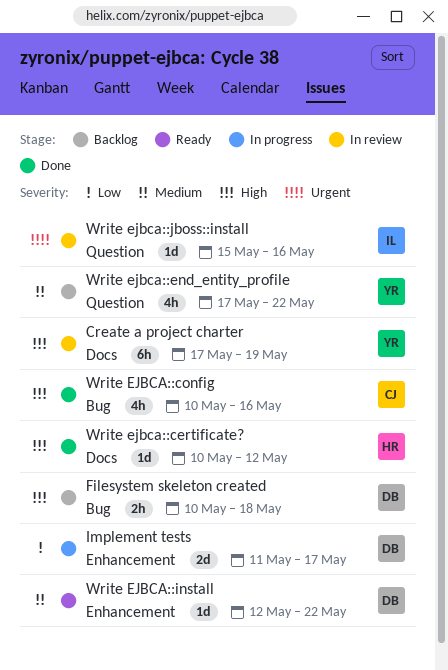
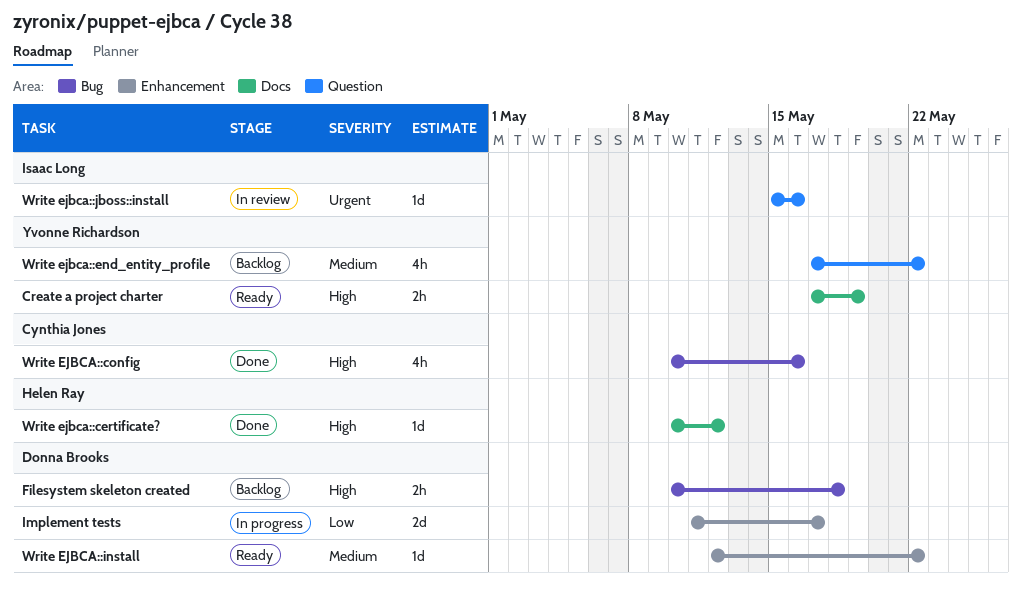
Create a project charter, status: In review -> Ready
Create a project charter, estimate: 6h -> 2h

